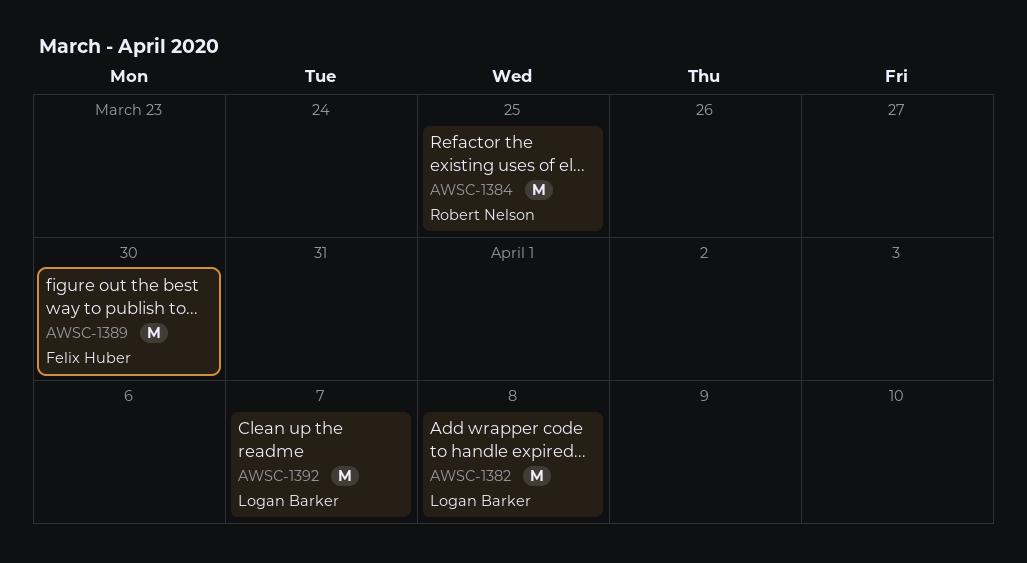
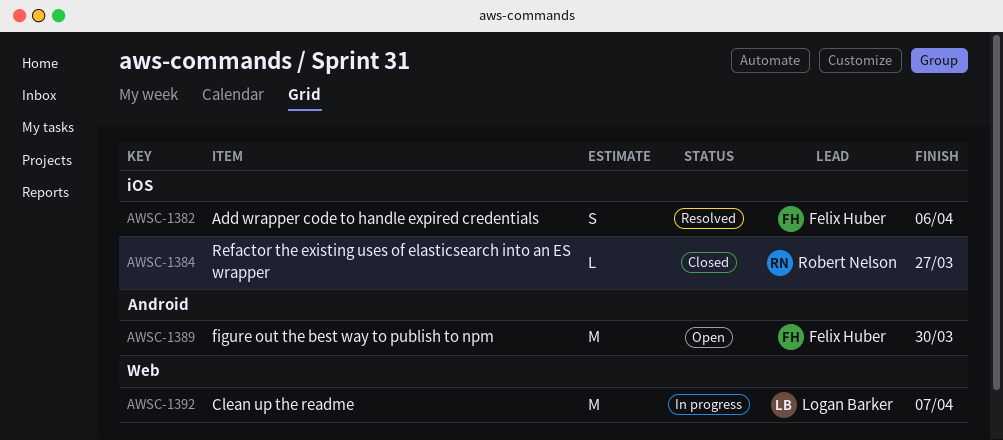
AWSC-1382, owner: Logan Barker -> Felix Huber
AWSC-1382, estimate: M -> S
AWSC-1382, due: Apr 8 -> Apr 6
AWSC-1384, estimate: M -> L
AWSC-1384, due: Mar 25 -> Mar 27

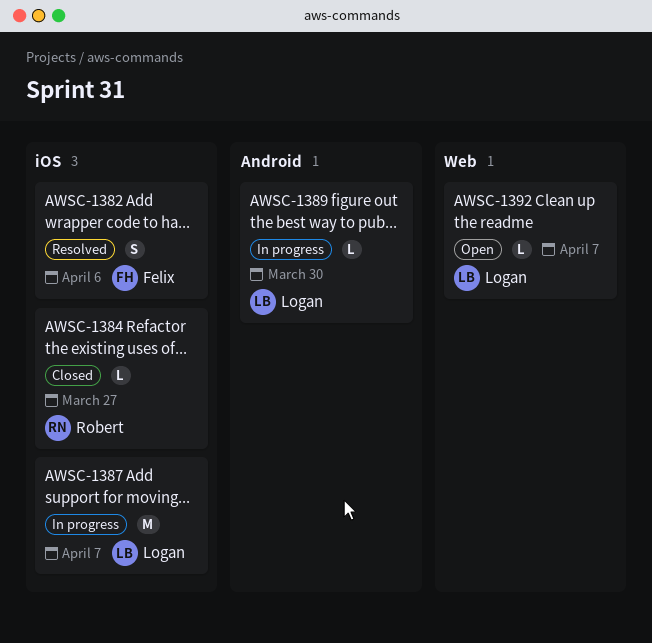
AWSC-1387: none -> present
AWSC-1389, status: Open -> In progress
AWSC-1389, owner: Felix Huber -> Logan Barker
AWSC-1389, estimate: M -> L
AWSC-1392, status: In progress -> Open
AWSC-1392, estimate: M -> L

